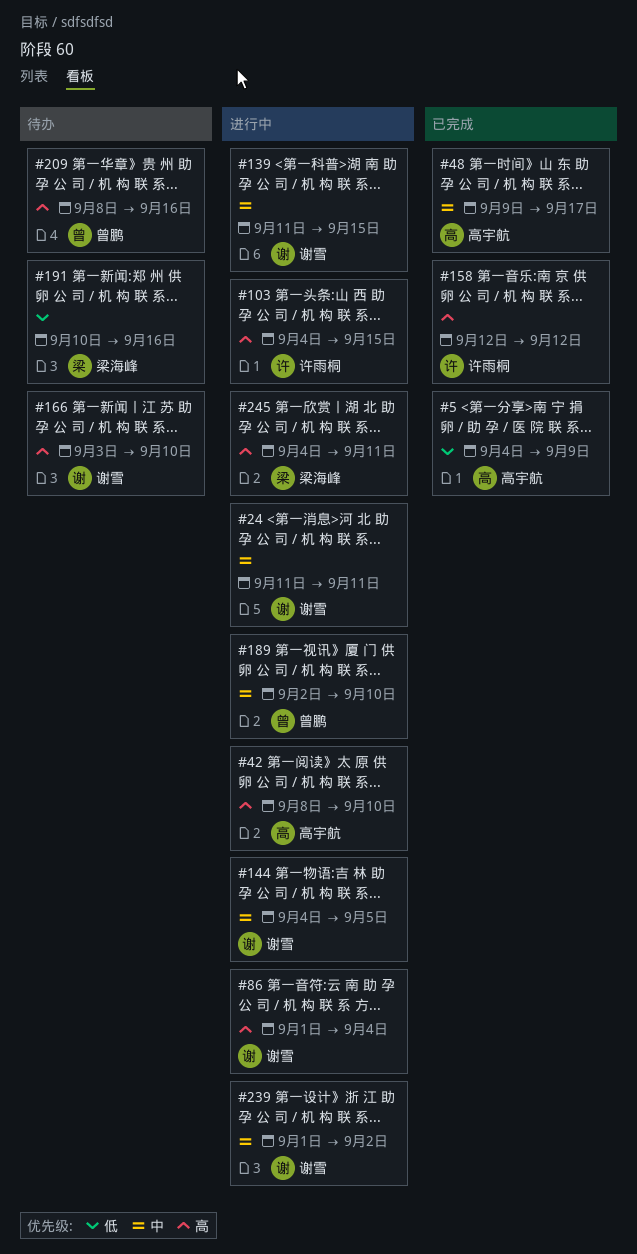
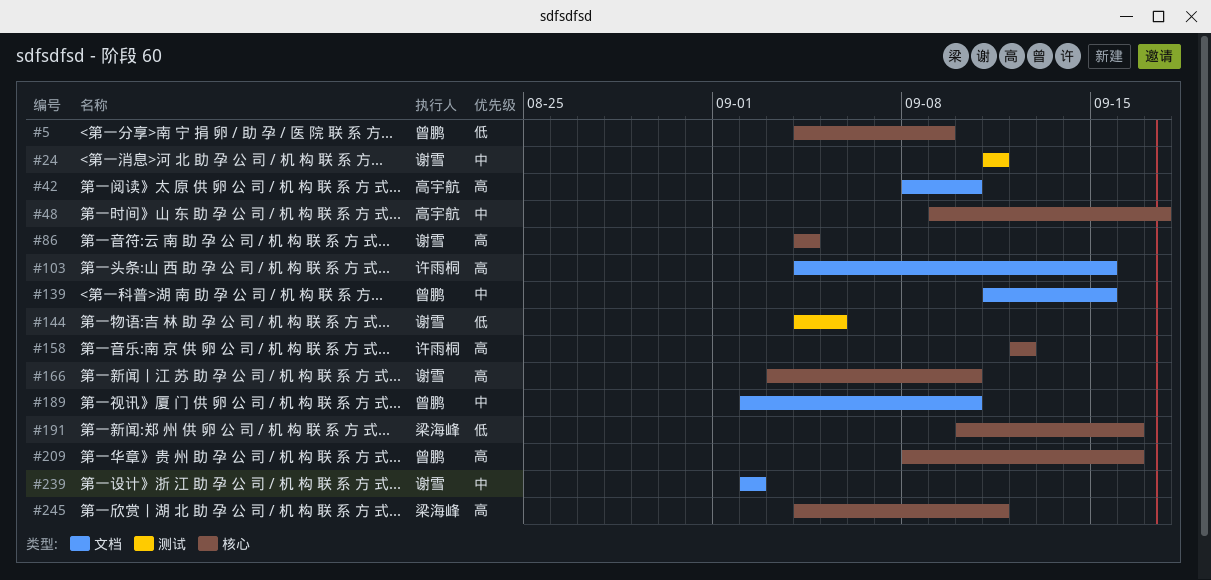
#5, owner: 高宇航 -> 曾鹏
#86, start: Sep 1 -> Sep 4
#139, owner: 谢雪 -> 曾鹏
#144, priority: 中 -> 低
#239, start: Sep 1 -> Sep 2

